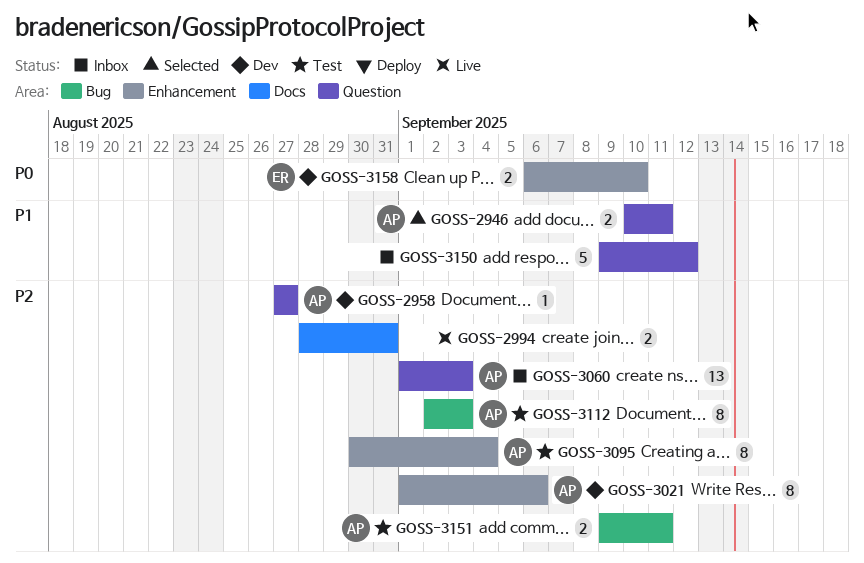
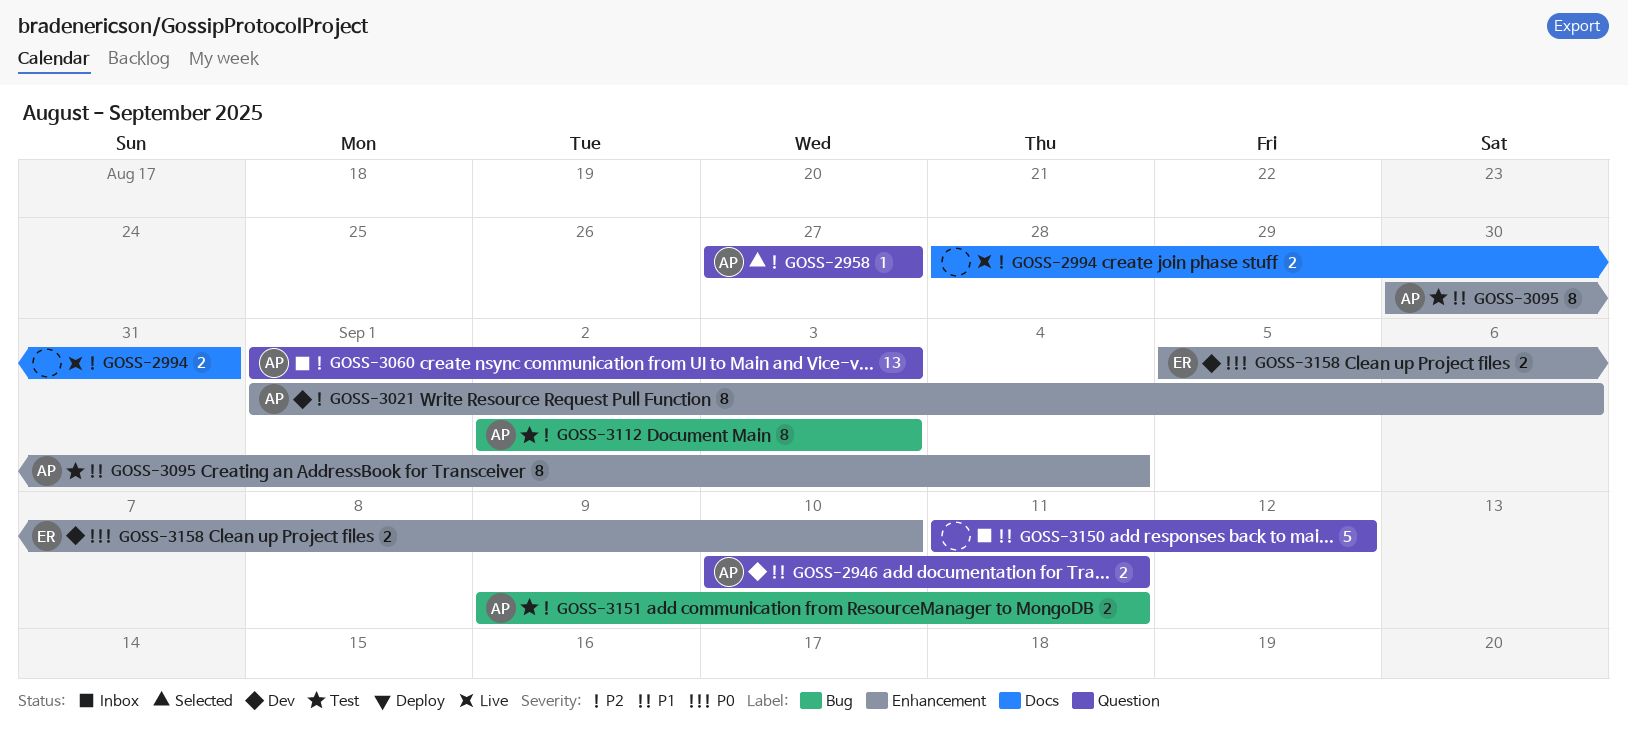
GOSS-2946, status: Selected -> Dev
GOSS-2958, status: Dev -> Selected
GOSS-3095, priority: P2 -> P1
GOSS-3150, start: Sep 9 -> Sep 11
GOSS-3158, start: Sep 6 -> Sep 5

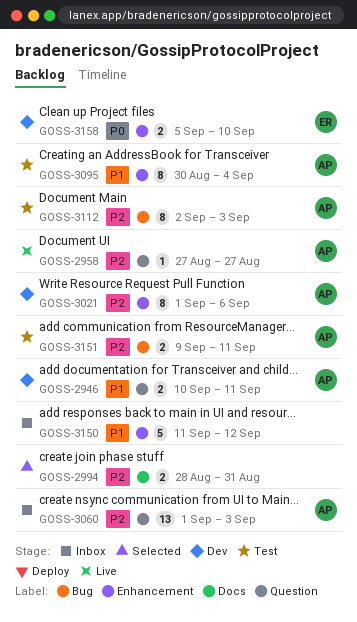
GOSS-2958, status: Selected -> Live
GOSS-2994, status: Live -> Selected
GOSS-3150, label: Question -> Enhancement

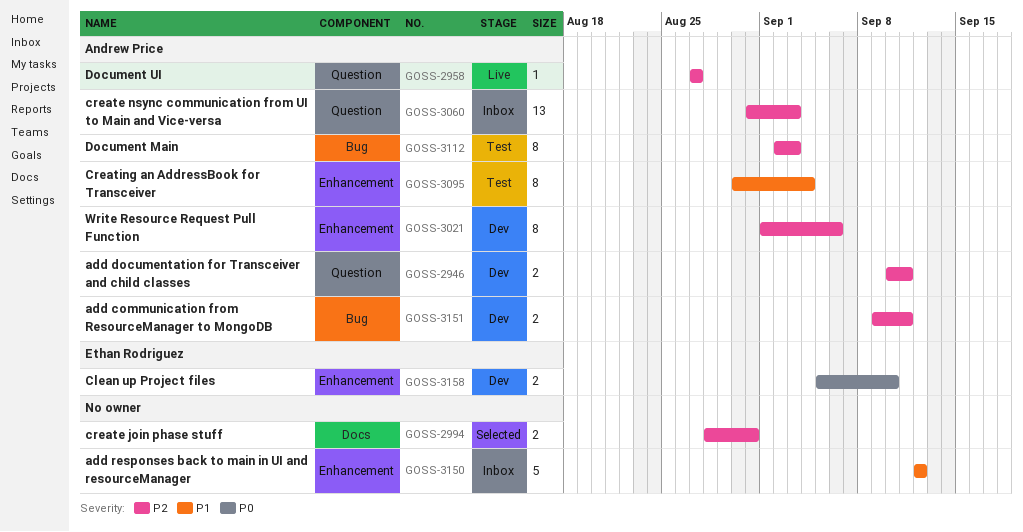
GOSS-2946, priority: P1 -> P2
GOSS-3060, start: Sep 1 -> Aug 31
GOSS-3150, start: Sep 11 -> Sep 12
GOSS-3151, status: Test -> Dev

